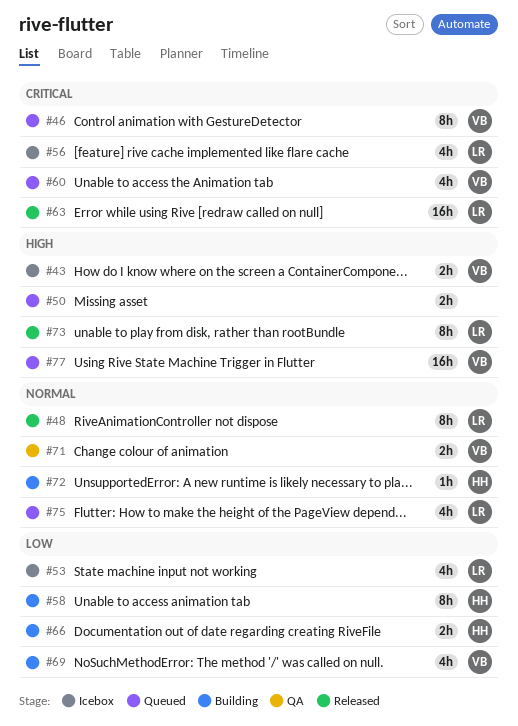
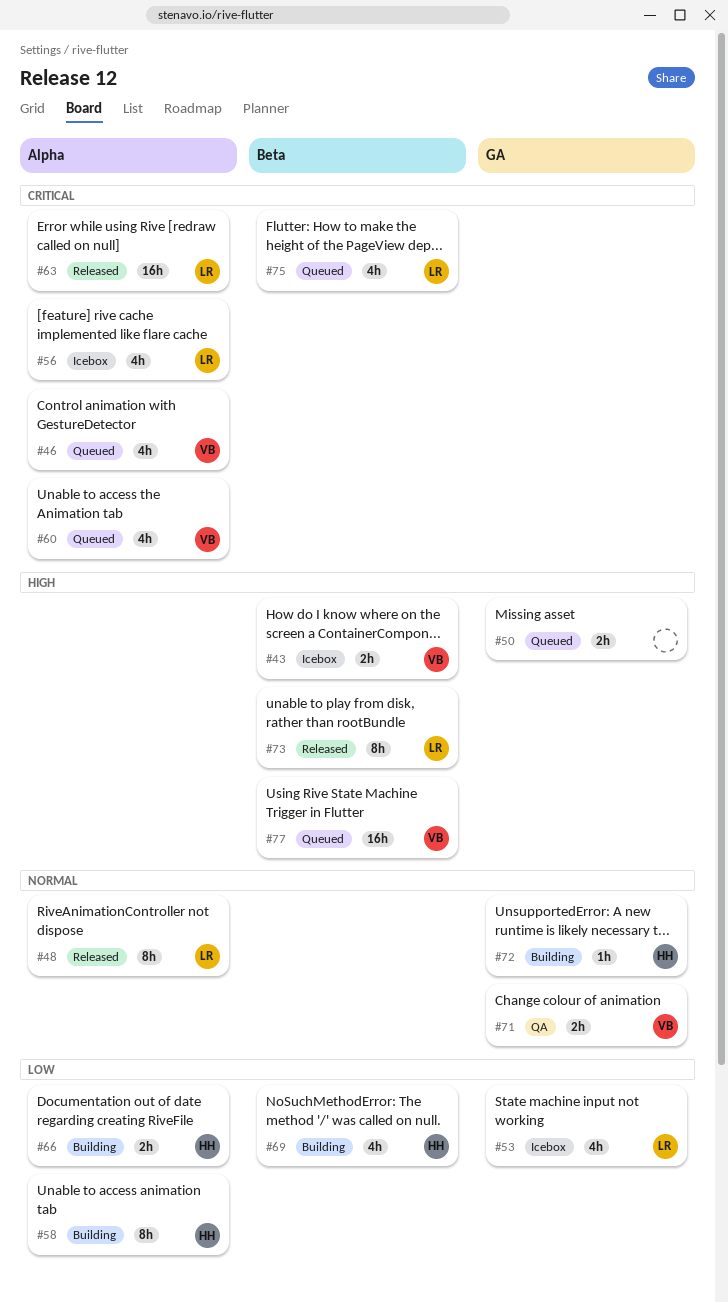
#46, estimate: 8h -> 4h
#69, owner: VB -> HH
#75, priority: Normal -> Critical

